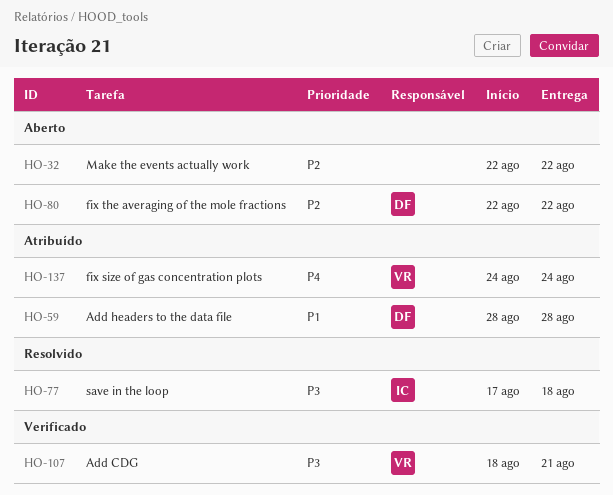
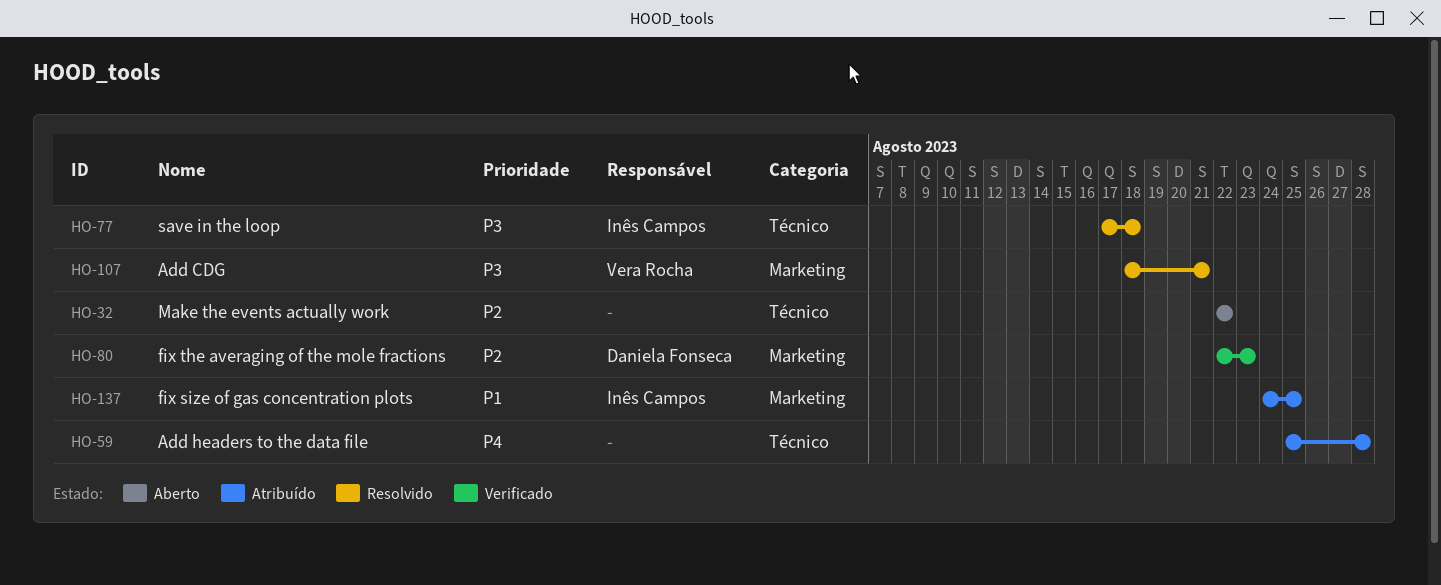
HO-59, owner: Daniela Fonseca -> none
HO-59, priority: P1 -> P4
HO-59, start: Aug 28 -> Aug 25
HO-80, status: Aberto -> Verificado
HO-80, due: Aug 22 -> Aug 23
HO-107, status: Verificado -> Resolvido
HO-137, owner: Vera Rocha -> Inês Campos
HO-137, priority: P4 -> P1
HO-137, due: Aug 24 -> Aug 25

